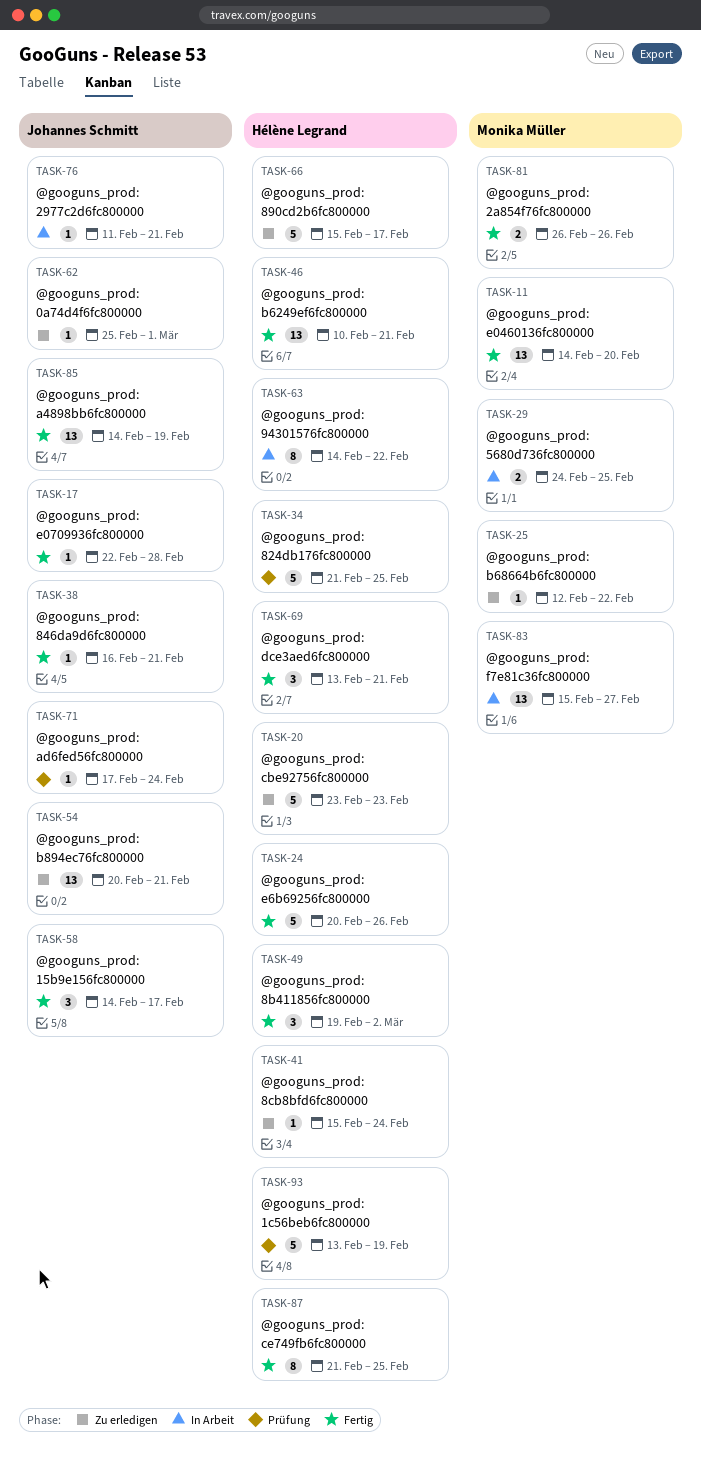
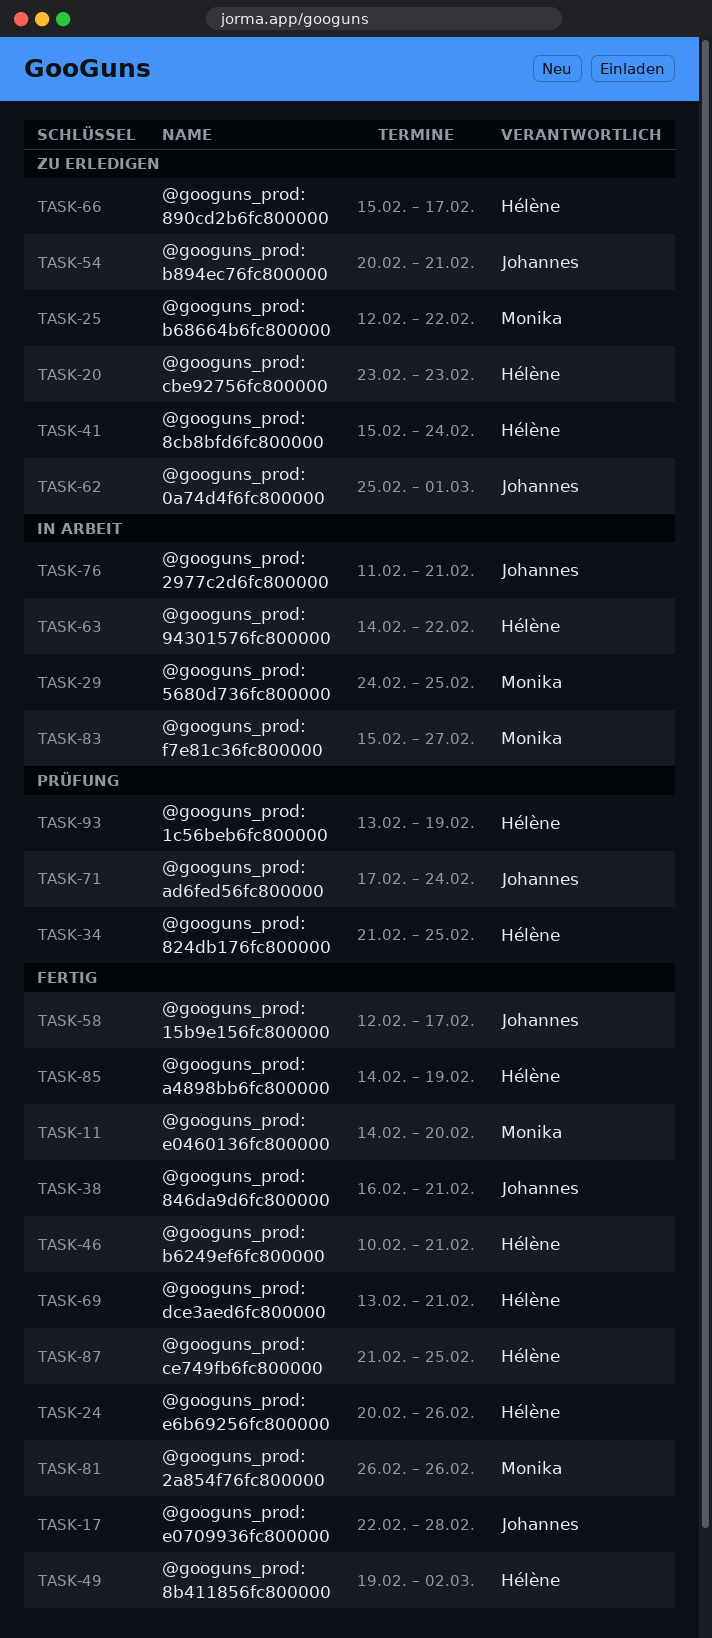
TASK-58, start: Feb 14 -> Feb 12
TASK-85, owner: Johannes Schmitt -> Hélène Legrand

